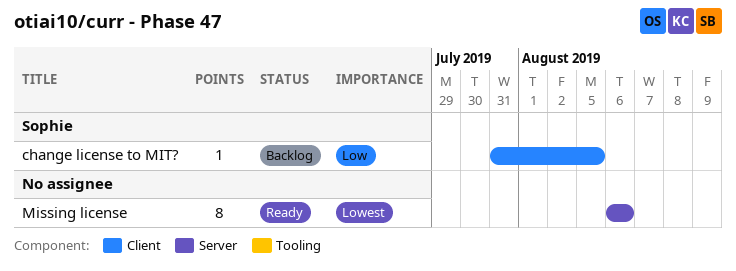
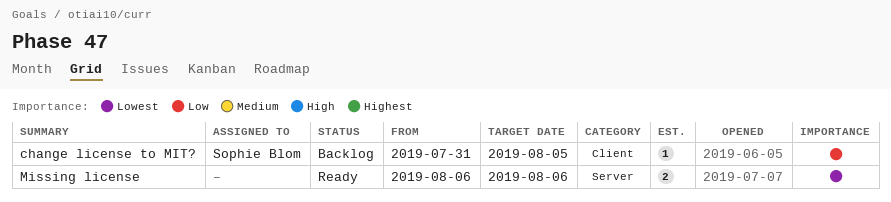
Missing license, estimate: 8 -> 2

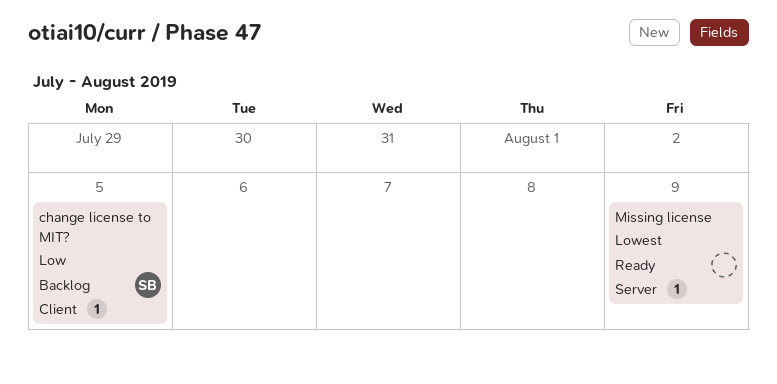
Missing license, estimate: 2 -> 1
Missing license, due: Aug 6 -> Aug 9

